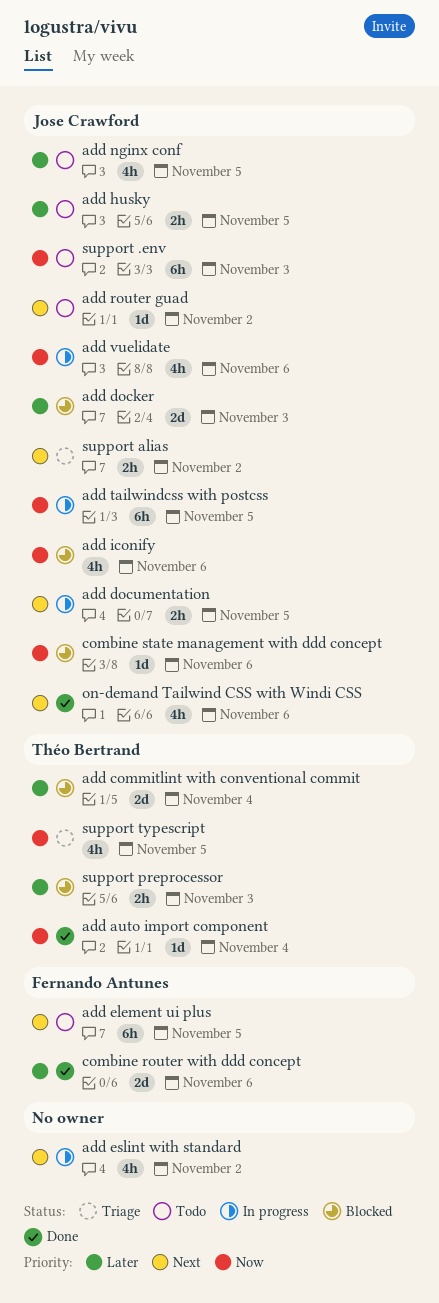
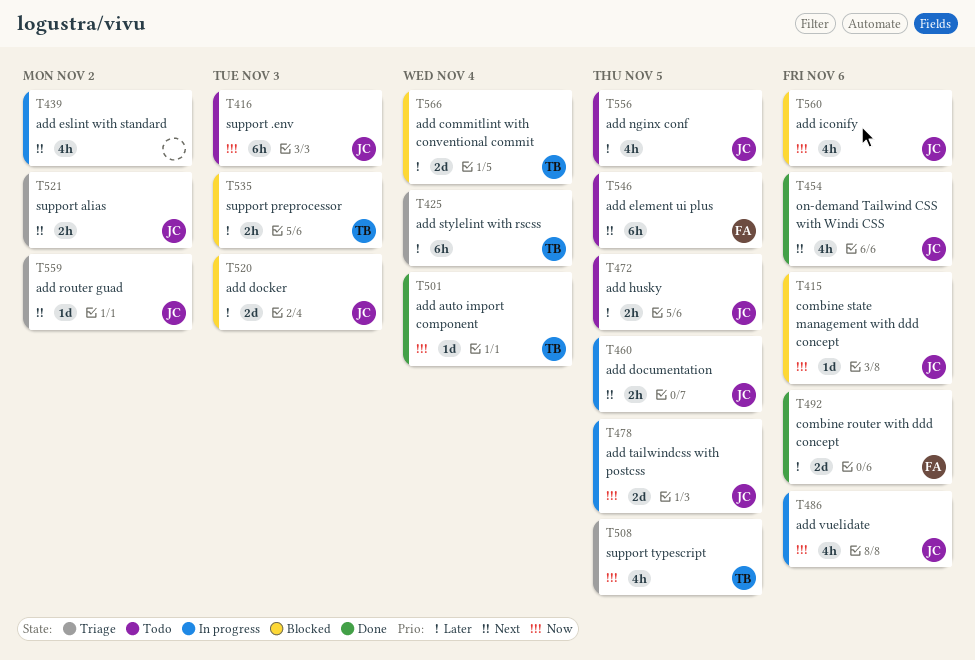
add router guad, status: Todo -> Triage
add stylelint with rscss: none -> present
add tailwindcss with postcss, estimate: 6h -> 2d

